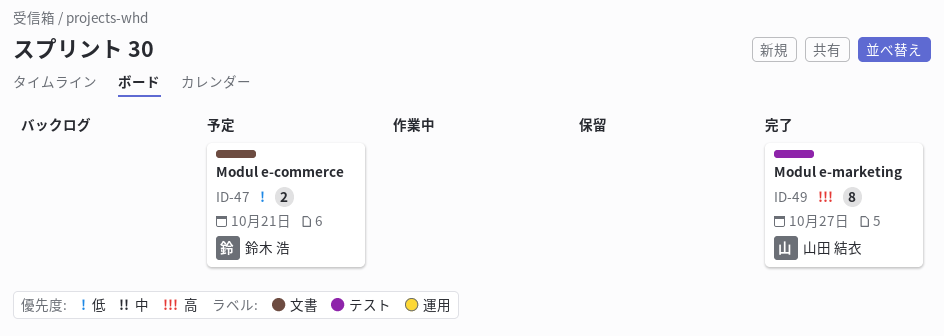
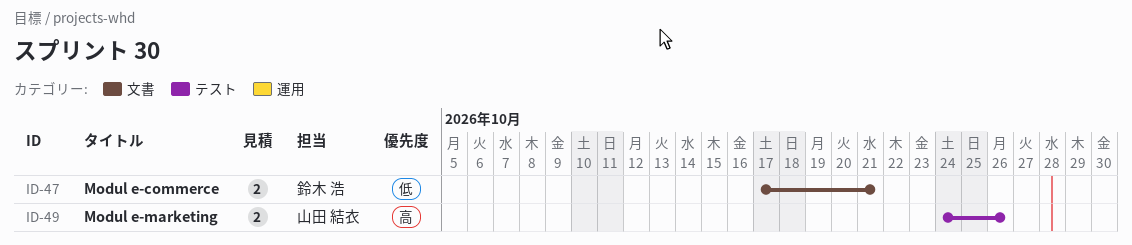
ID-49, estimate: 8 -> 2
ID-49, due: Oct 27 -> Oct 26

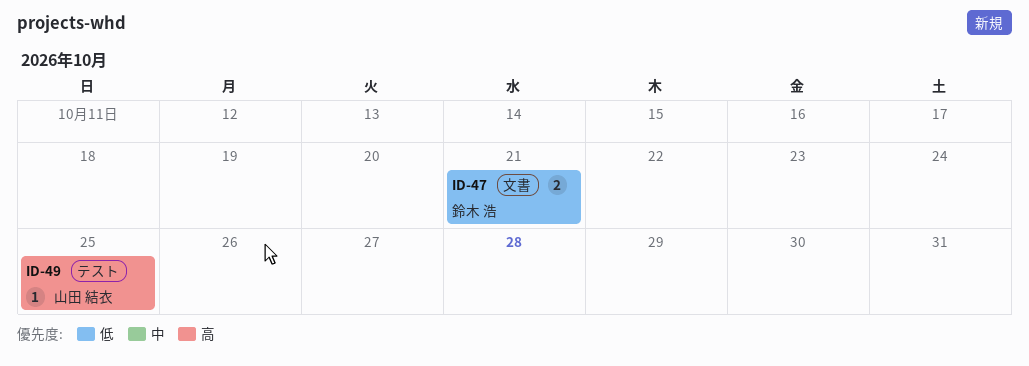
ID-49, estimate: 2 -> 1
ID-49, due: Oct 26 -> Oct 25

